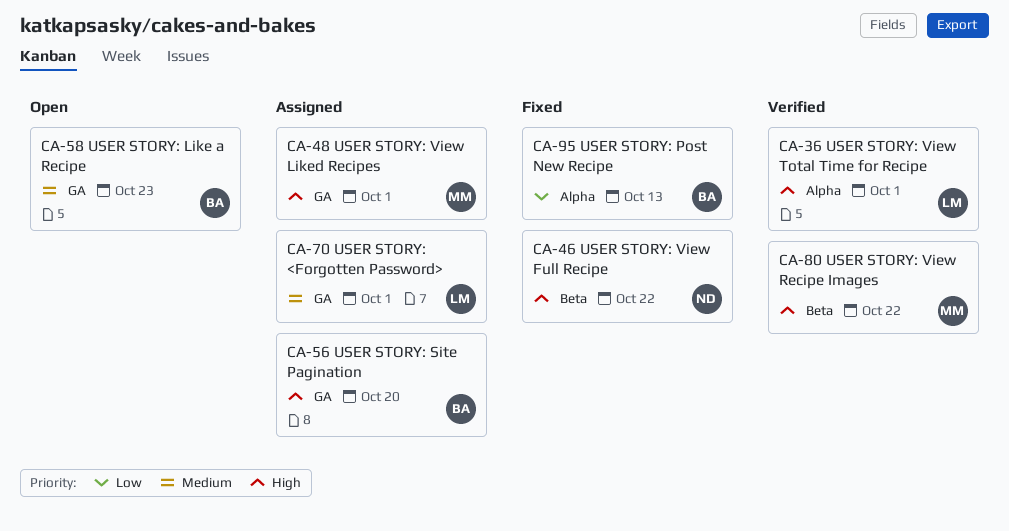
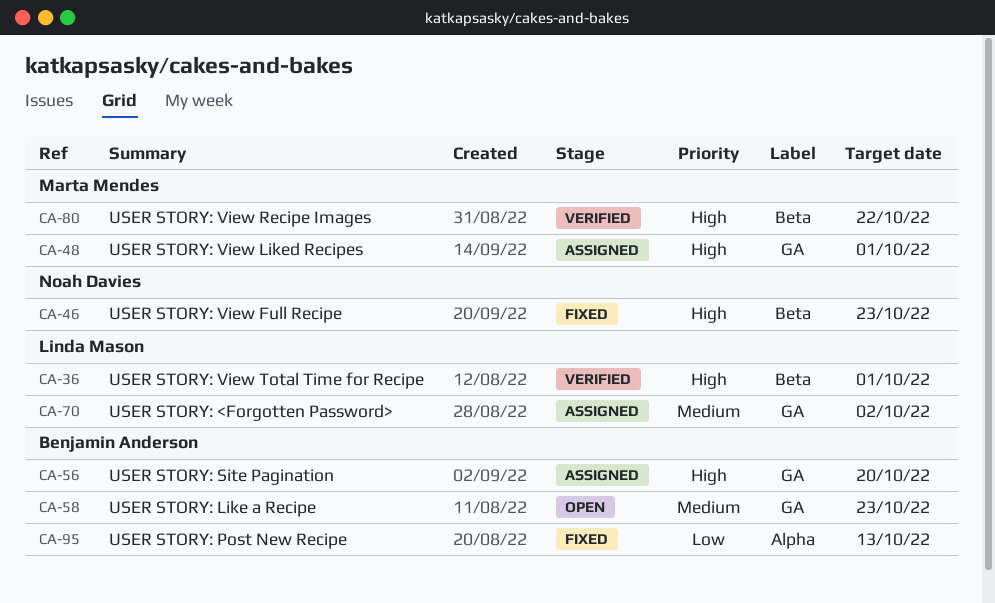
CA-36, label: Alpha -> Beta
CA-46, due: Oct 22 -> Oct 23
CA-70, due: Oct 1 -> Oct 2

